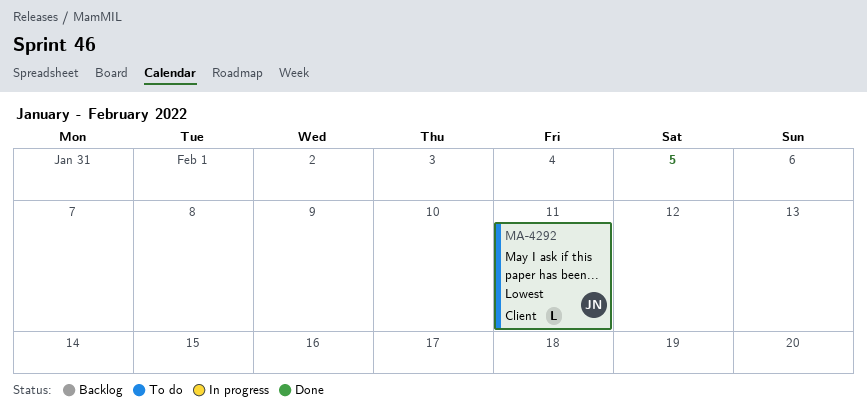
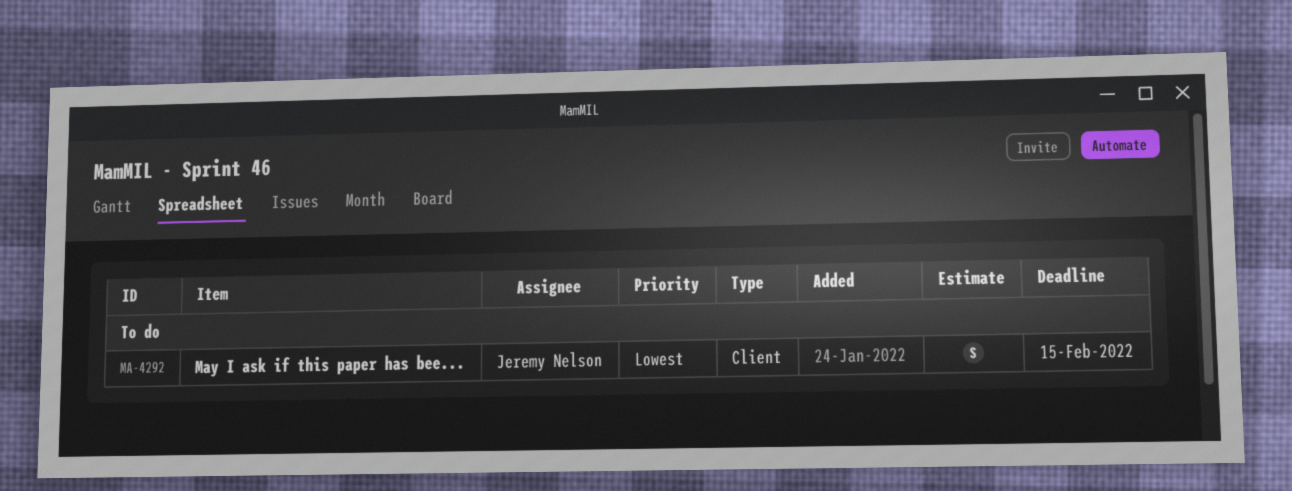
MA-4292, estimate: L -> S
MA-4292, due: Feb 11 -> Feb 15

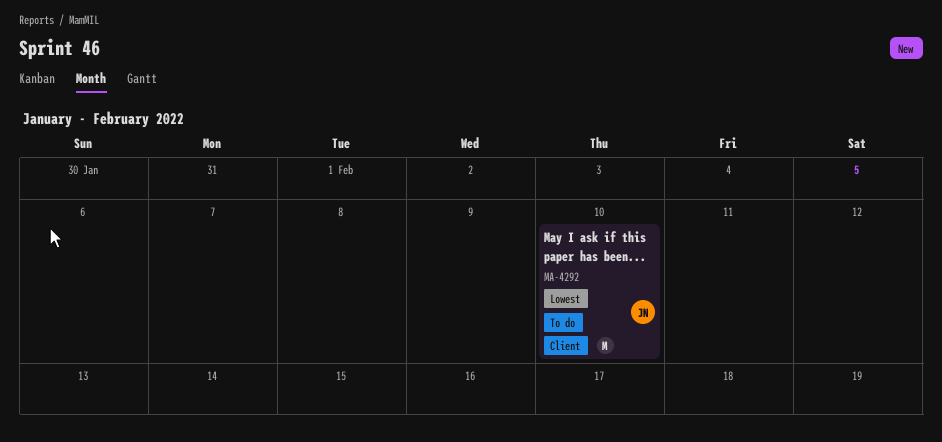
MA-4292, estimate: S -> M
MA-4292, due: Feb 15 -> Feb 10

